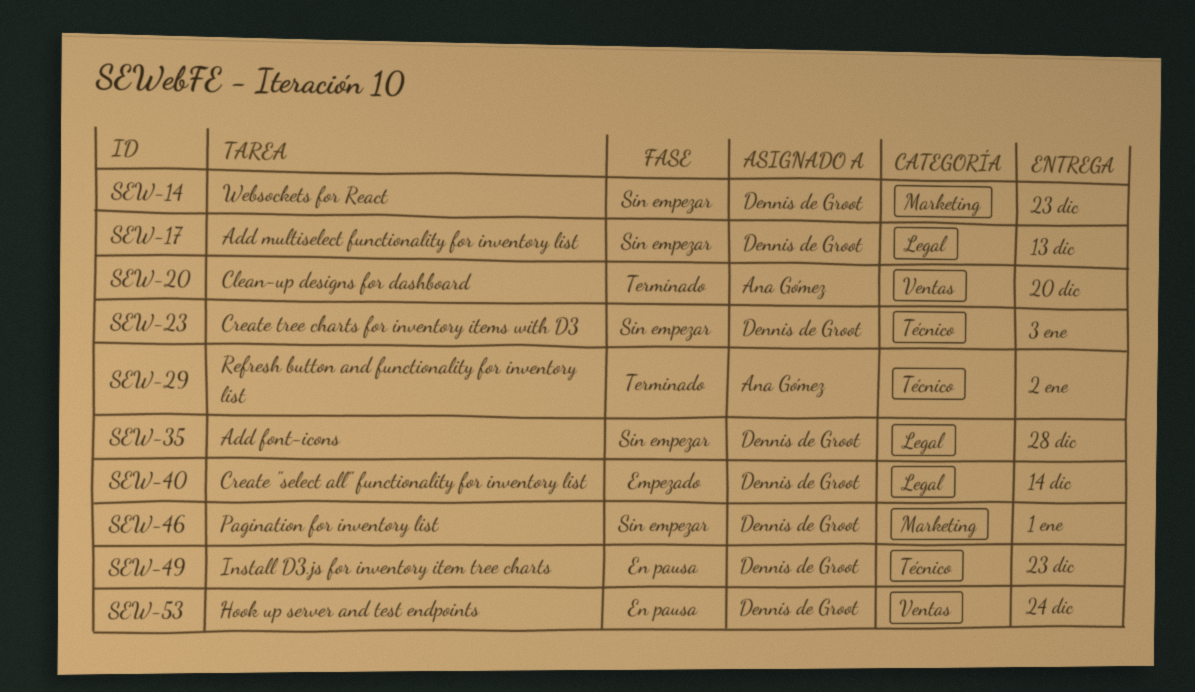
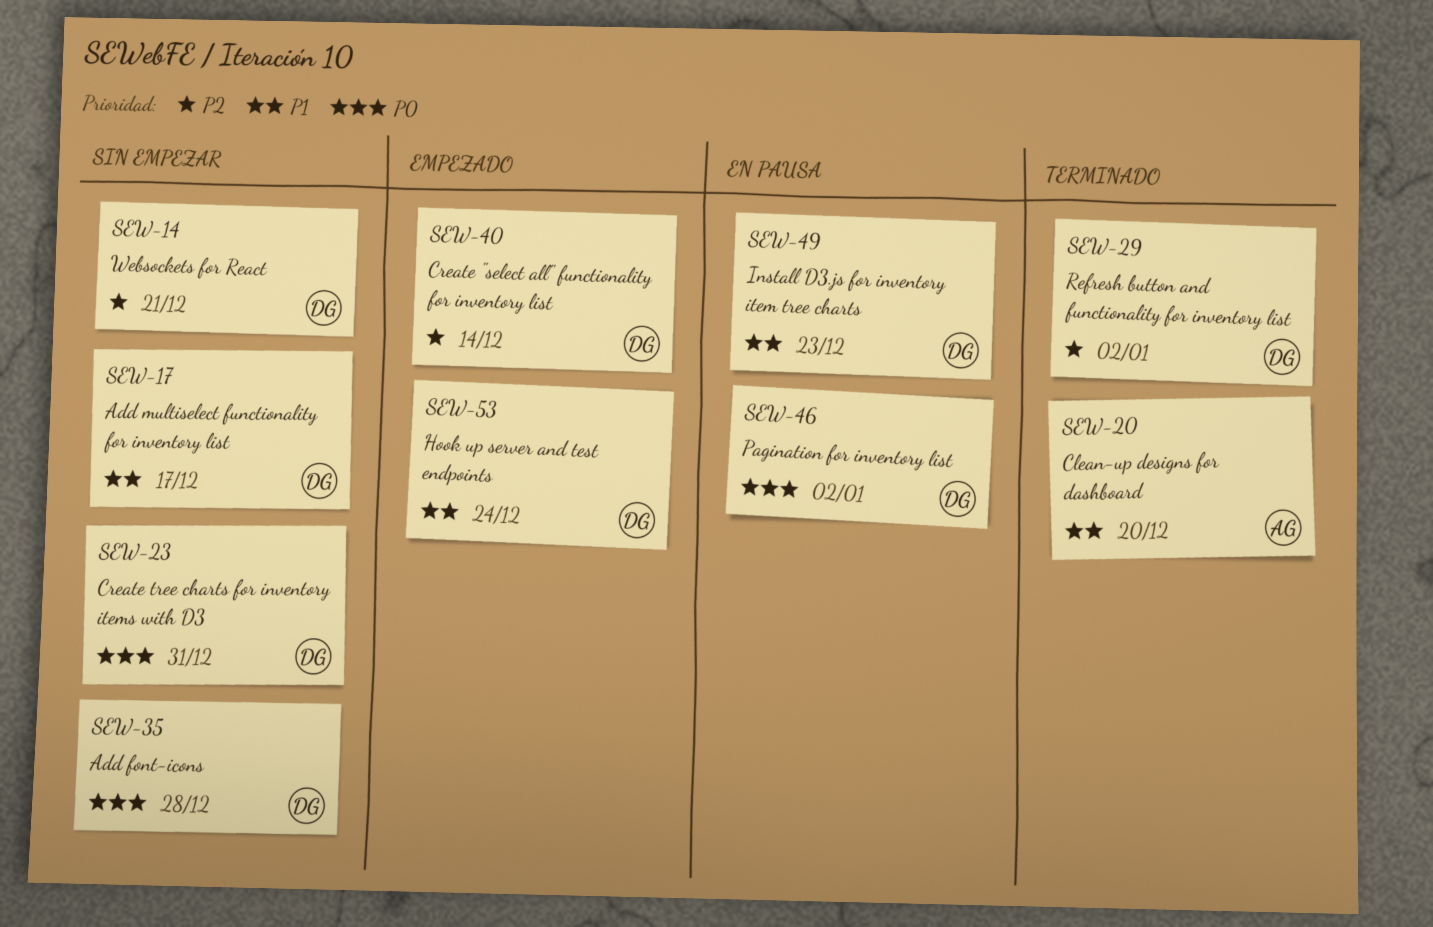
SEW-14, due: Dec 23 -> Dec 21
SEW-17, due: Dec 13 -> Dec 17
SEW-23, due: Jan 3 -> Dec 31
SEW-29, owner: Ana Gómez -> Dennis de Groot
SEW-46, status: Sin empezar -> En pausa
SEW-46, due: Jan 1 -> Jan 2
SEW-53, status: En pausa -> Empezado

